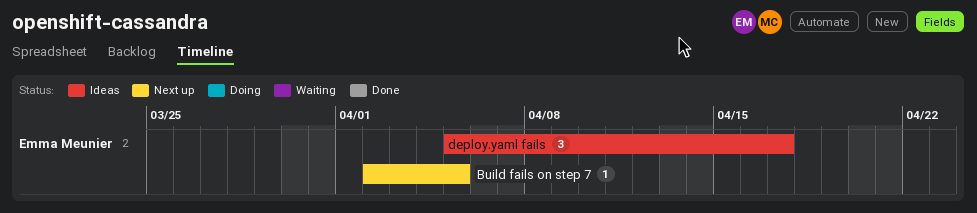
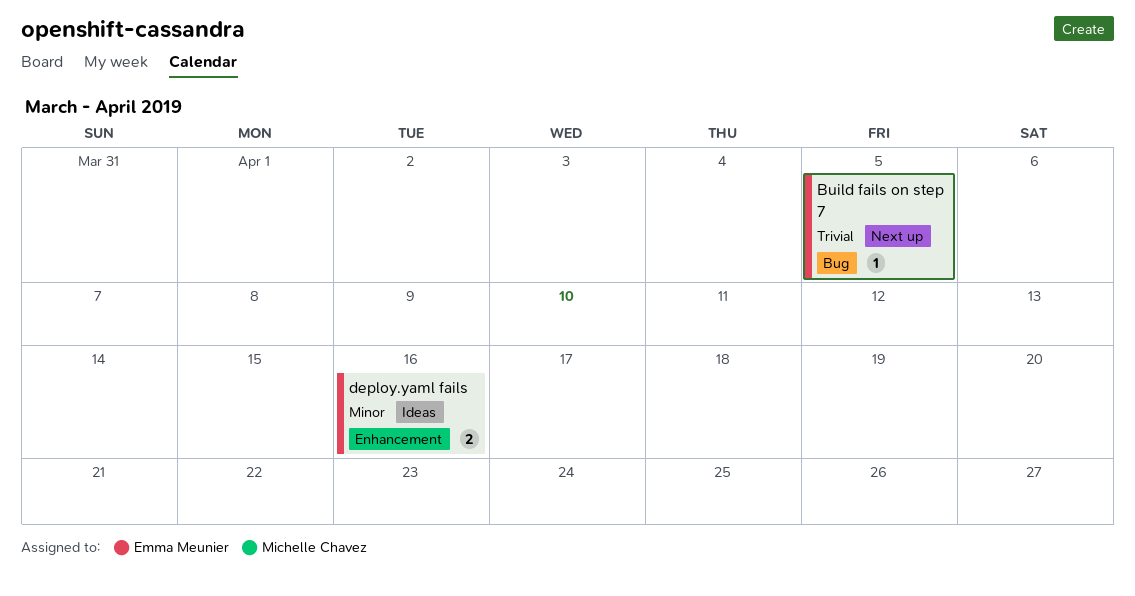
deploy.yaml fails, estimate: 3 -> 2
deploy.yaml fails, due: Apr 17 -> Apr 16

